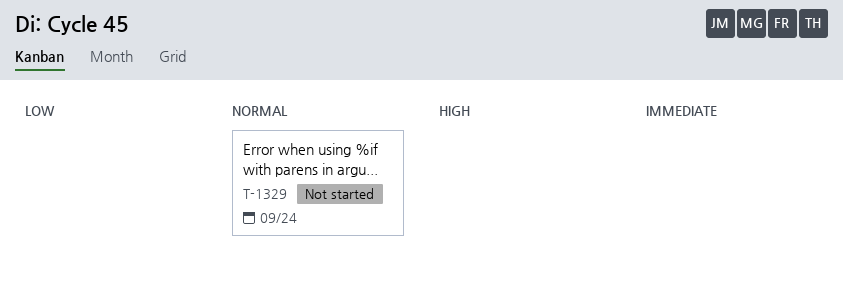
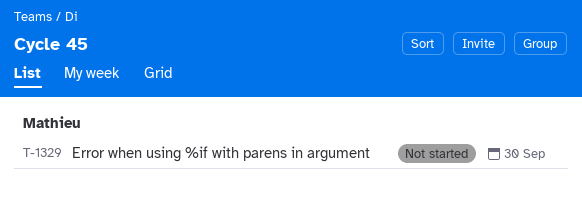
T-1329, due: Sep 24 -> Sep 30

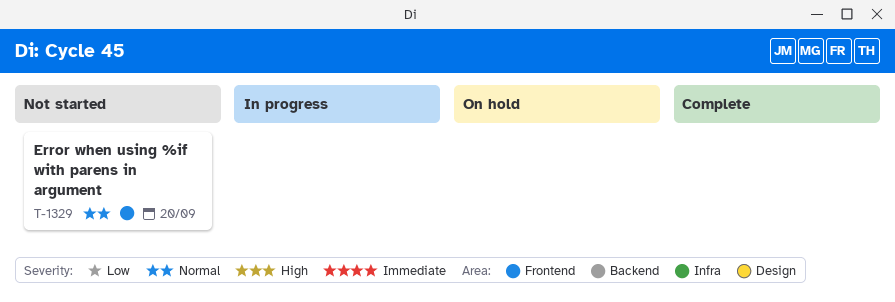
T-1329, due: Sep 30 -> Sep 20

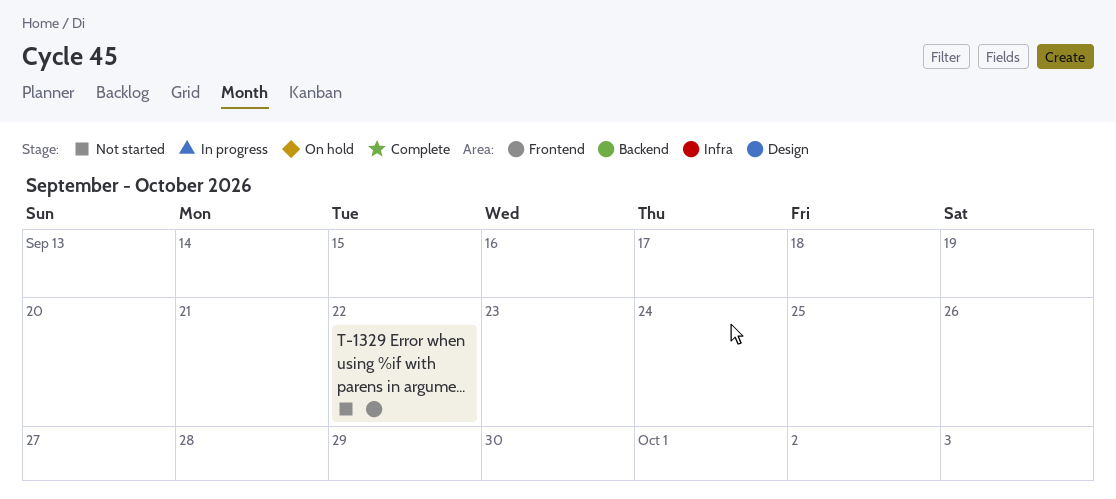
T-1329, due: Sep 20 -> Sep 22

